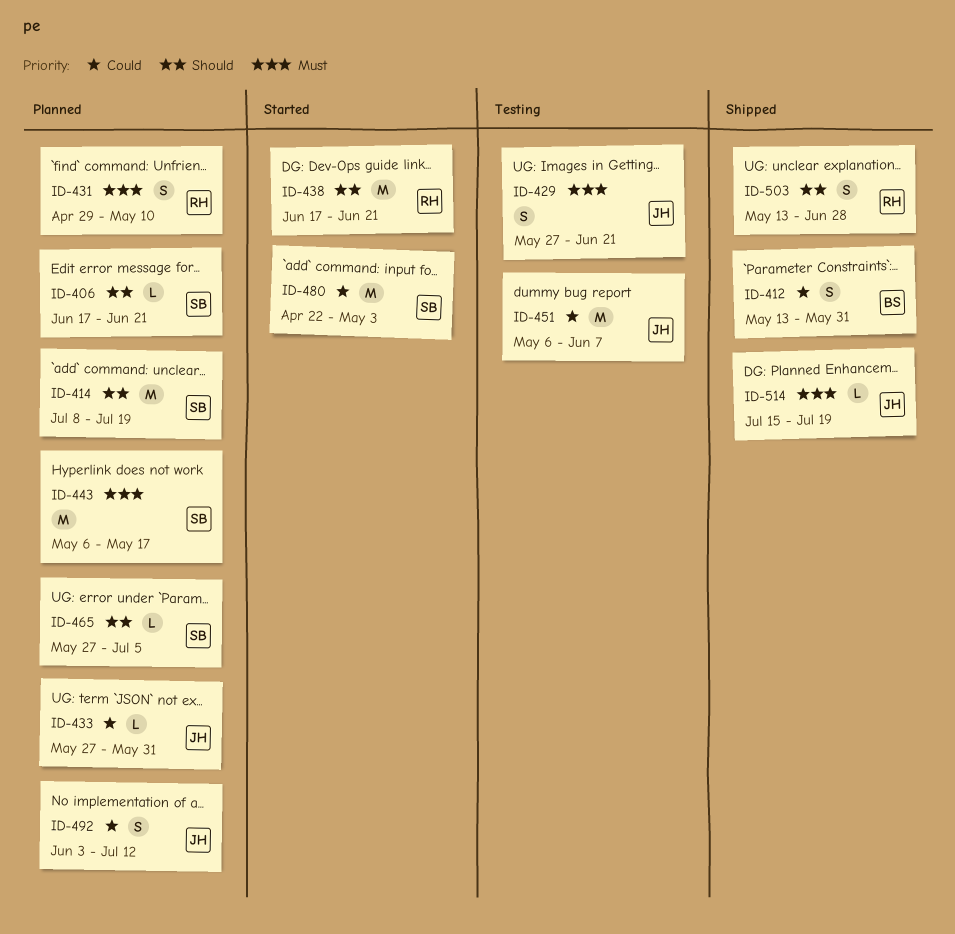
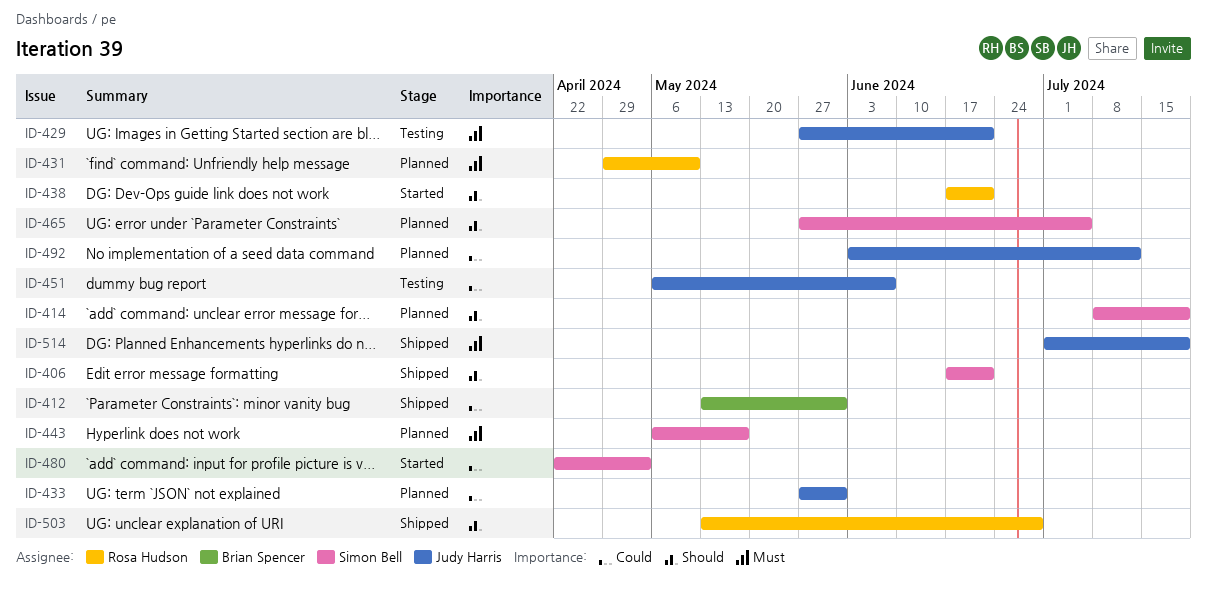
ID-406, status: Planned -> Shipped
ID-514, start: Jul 15 -> Jul 1

